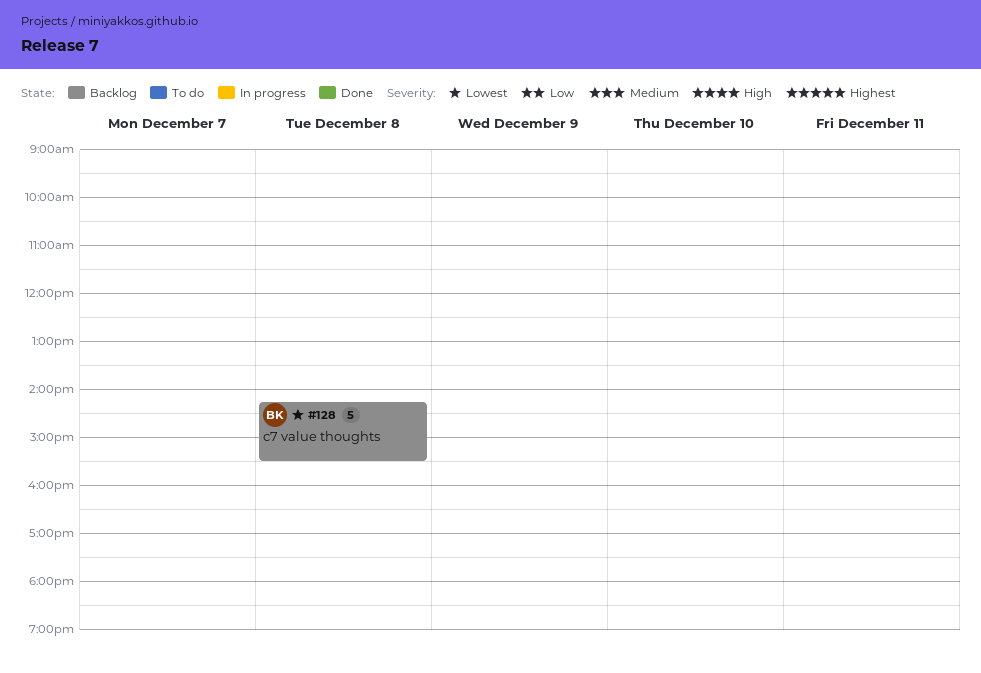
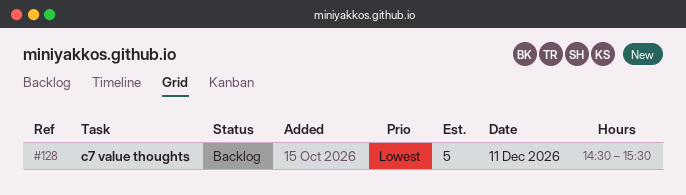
#128, day: Dec 8 -> Dec 11
#128, begins: 14:15 -> 14:30

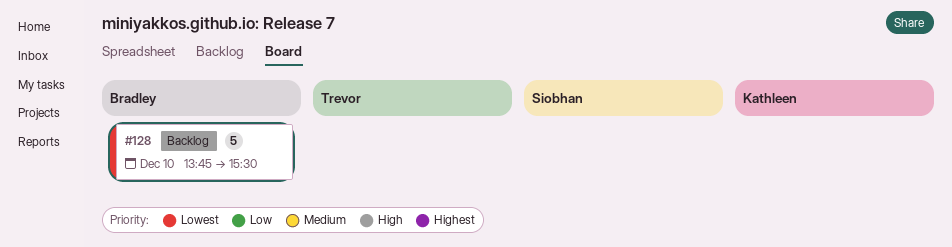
#128, day: Dec 11 -> Dec 10
#128, begins: 14:30 -> 13:45

